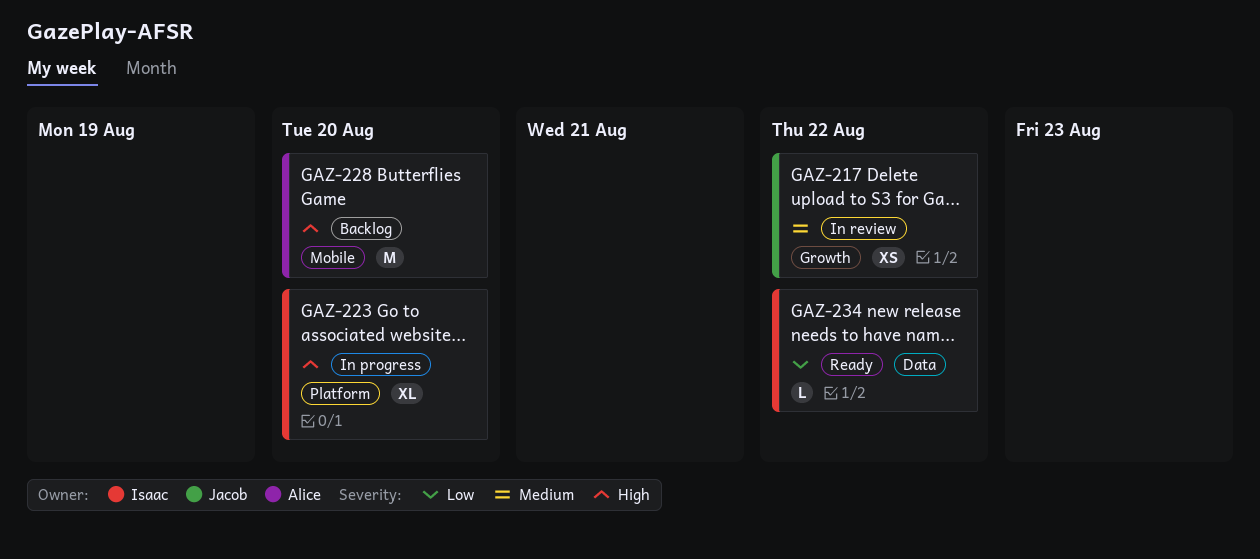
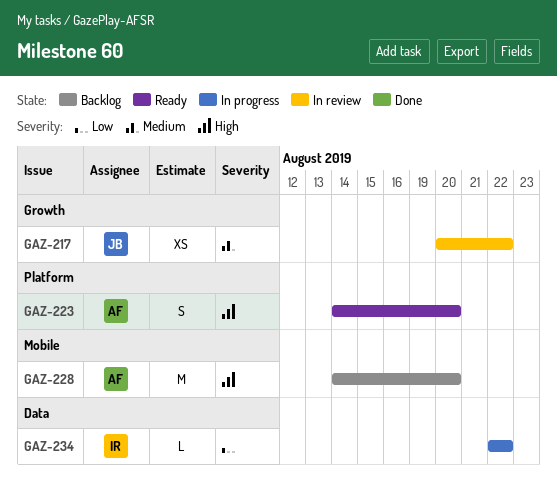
GAZ-223, status: In progress -> Ready
GAZ-223, owner: Isaac -> Alice
GAZ-223, estimate: XL -> S
GAZ-234, status: Ready -> In progress

